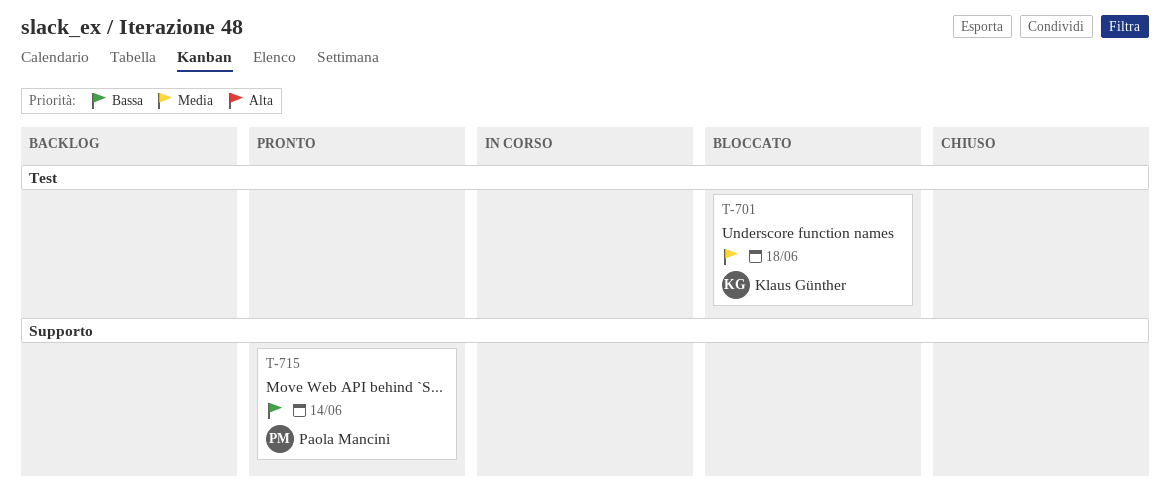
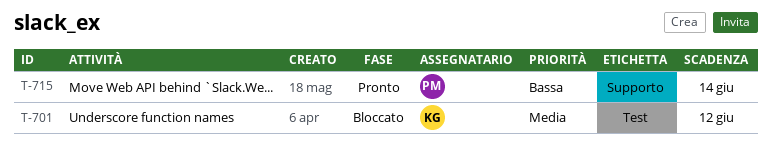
T-701, due: Jun 18 -> Jun 12

